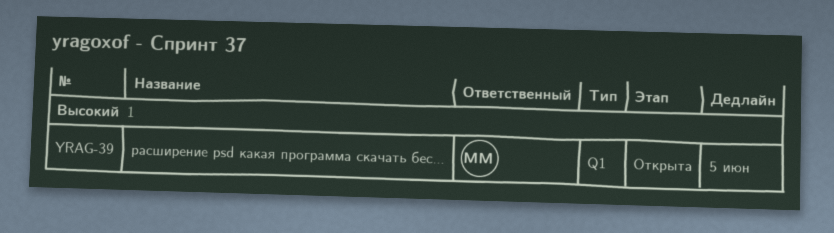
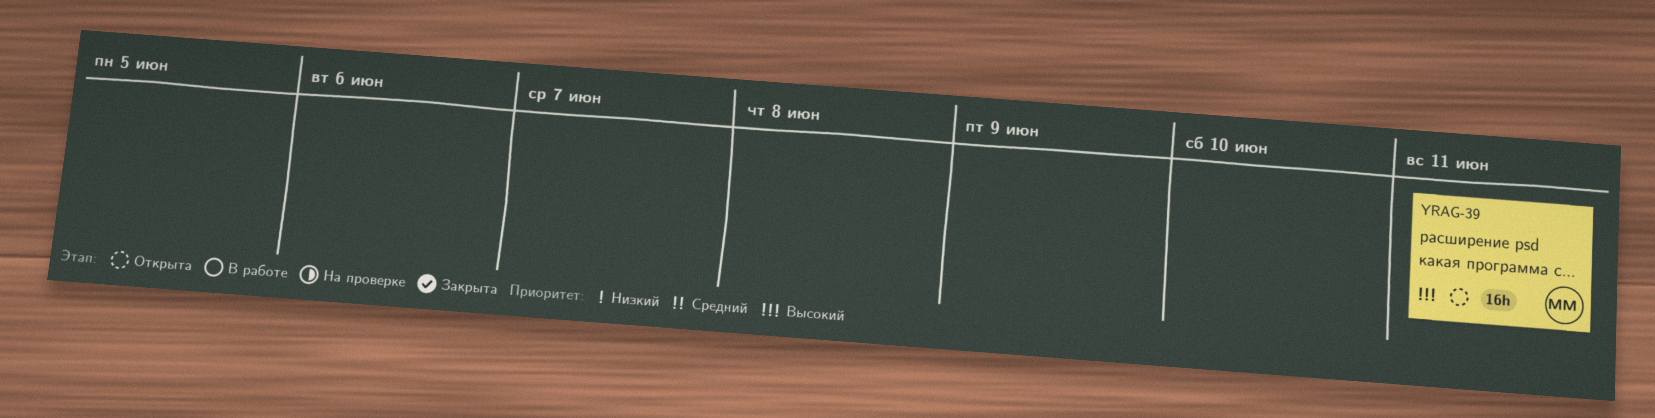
YRAG-39, due: Jun 5 -> Jun 11

